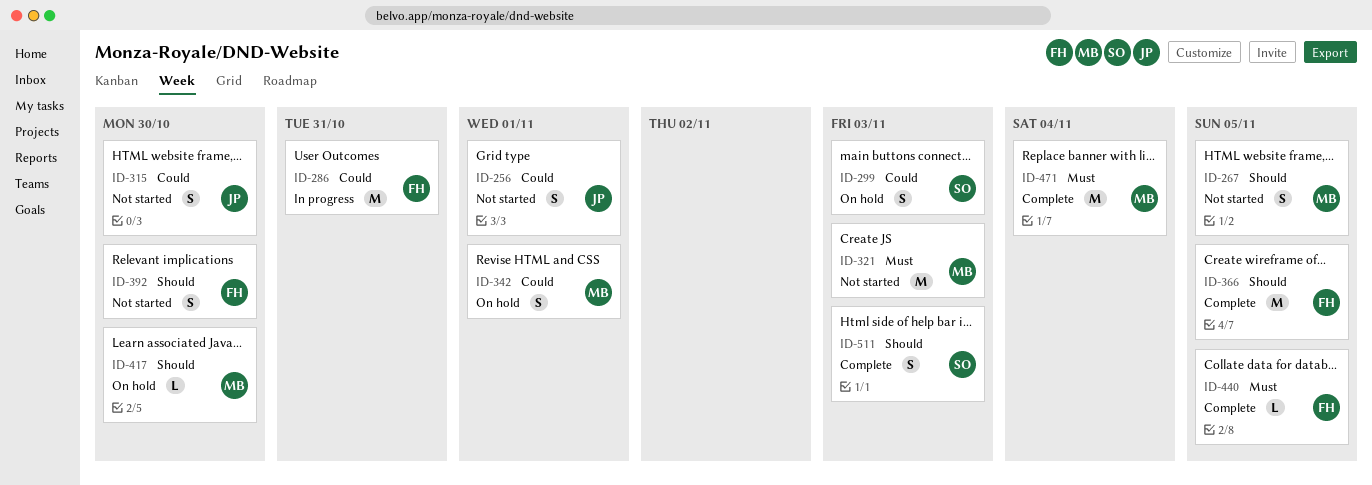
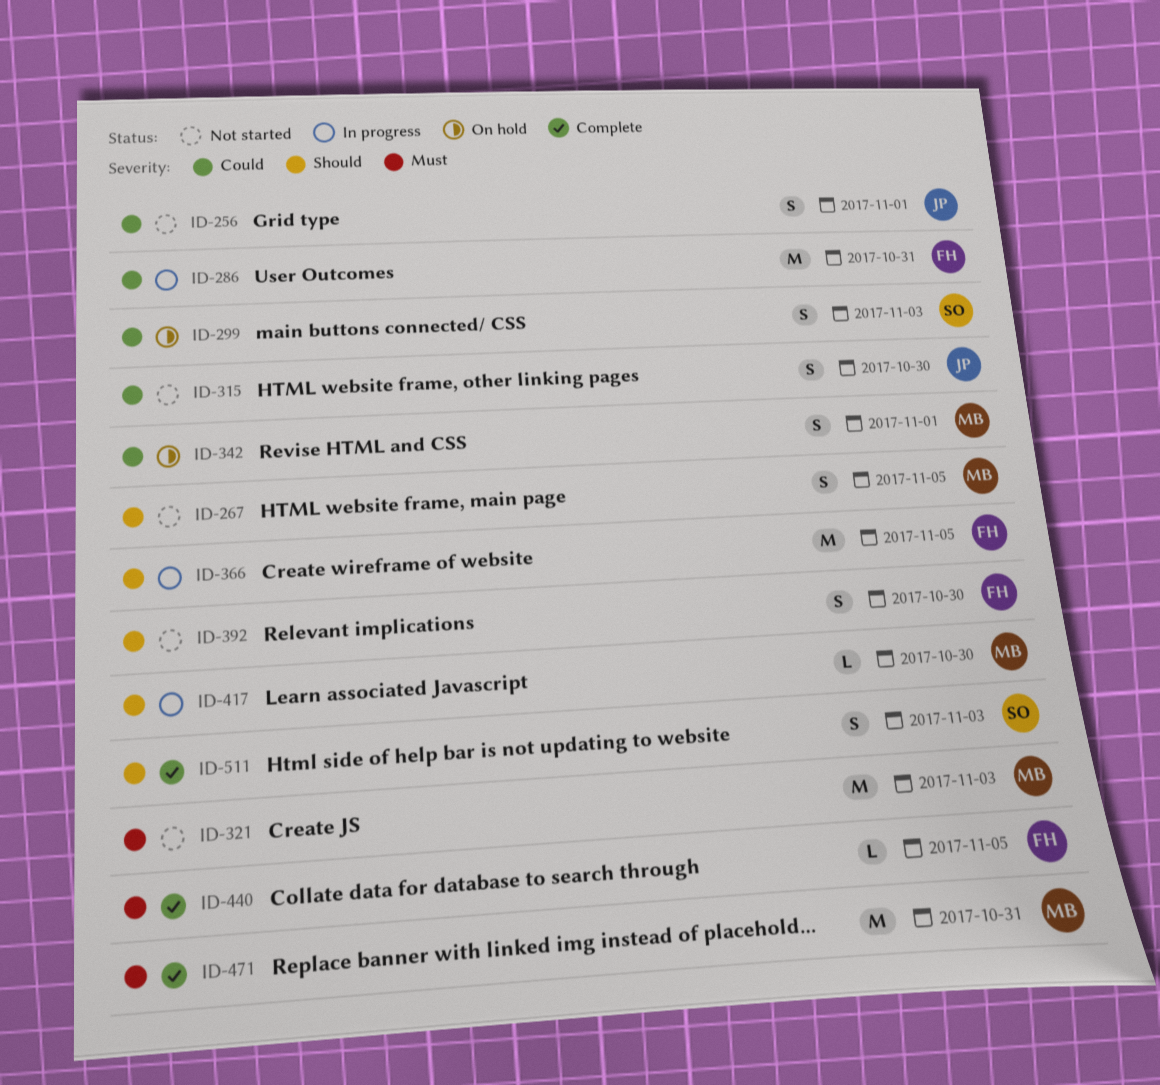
ID-366, status: Complete -> In progress
ID-417, status: On hold -> In progress
ID-471, due: Nov 4 -> Oct 31

